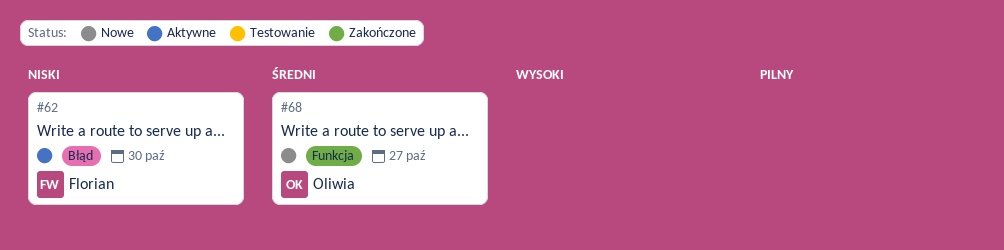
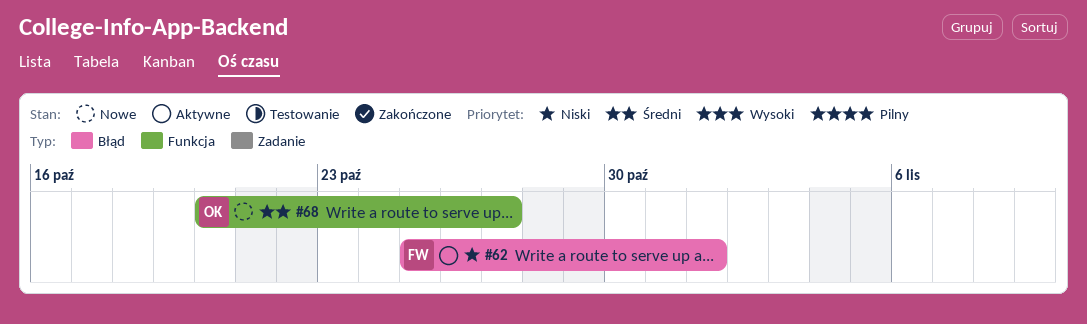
#62, due: Oct 30 -> Nov 1

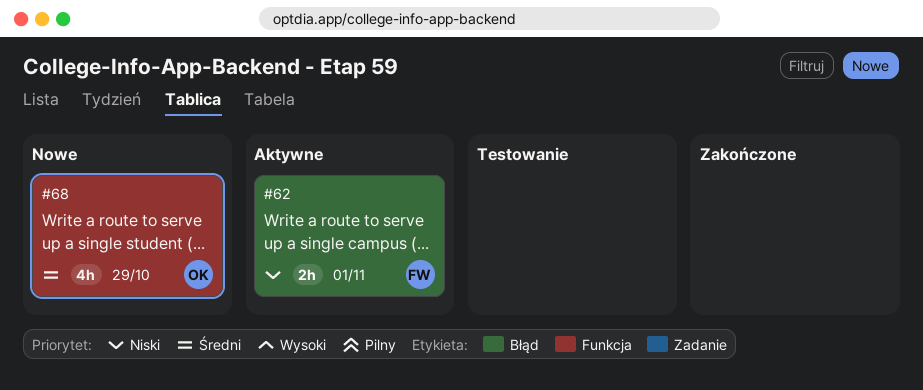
#68, due: Oct 27 -> Oct 29

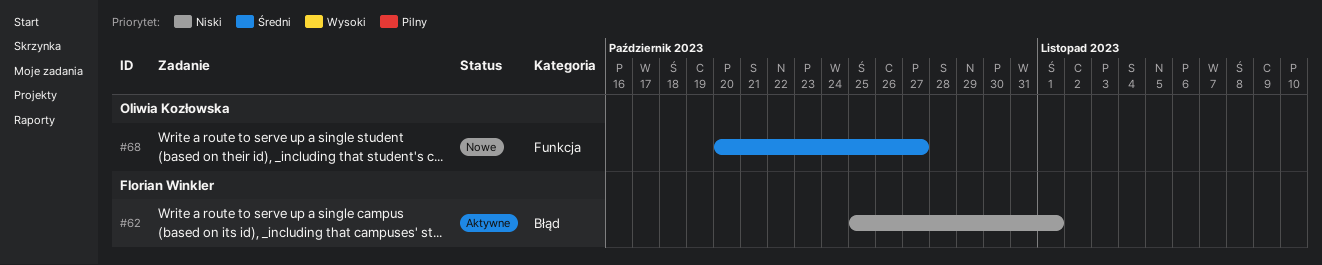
#68, due: Oct 29 -> Oct 27

